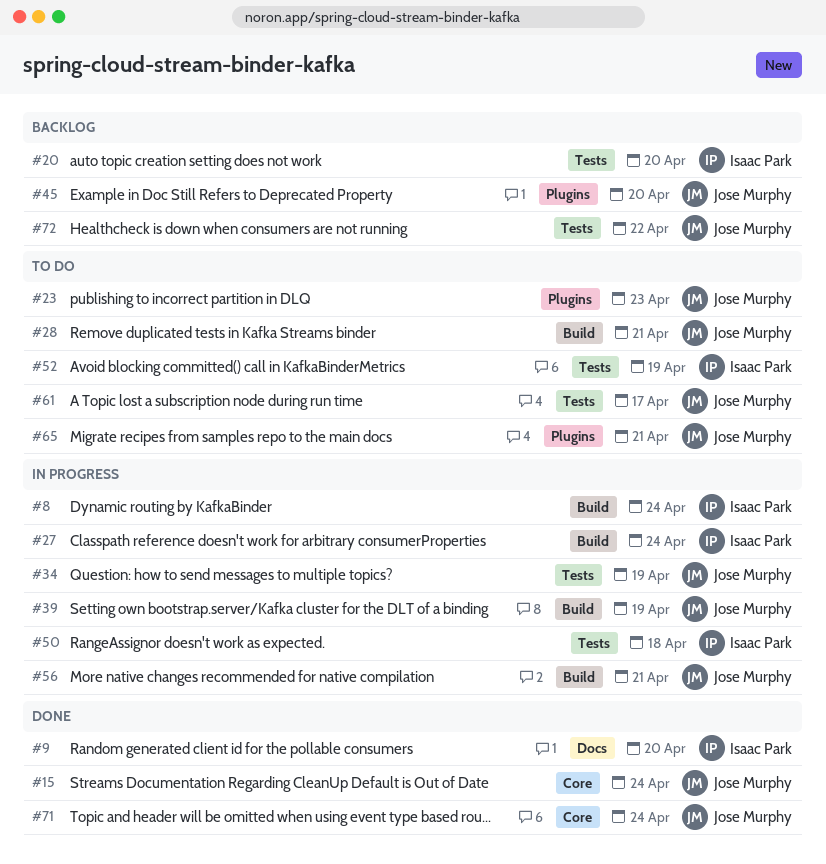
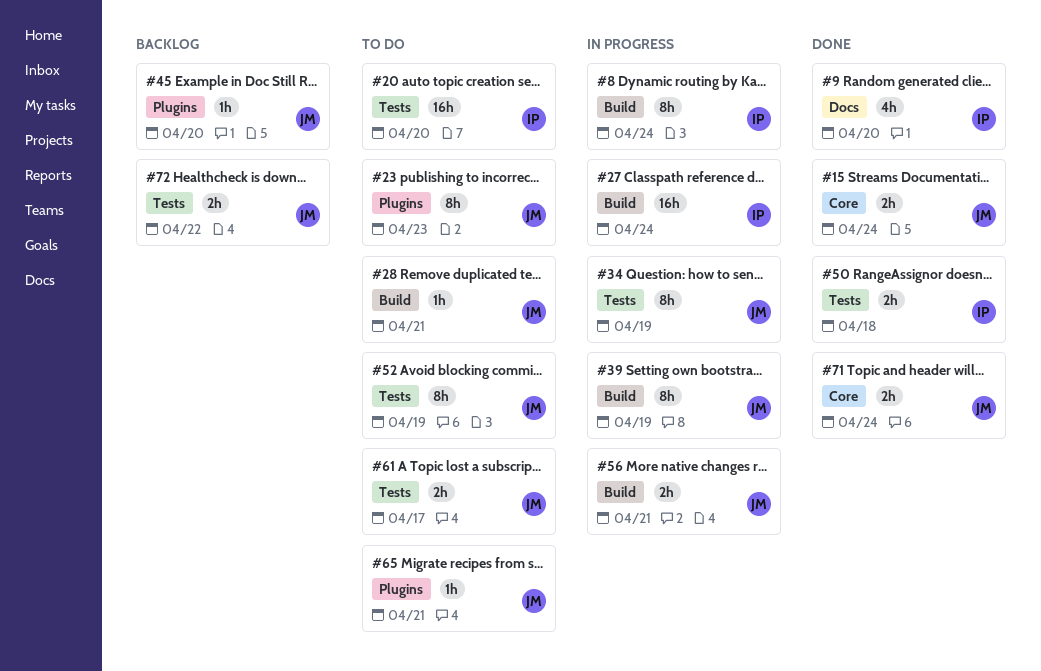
#20, status: Backlog -> To do
#50, status: In progress -> Done
#52, owner: Isaac Park -> Jose Murphy

